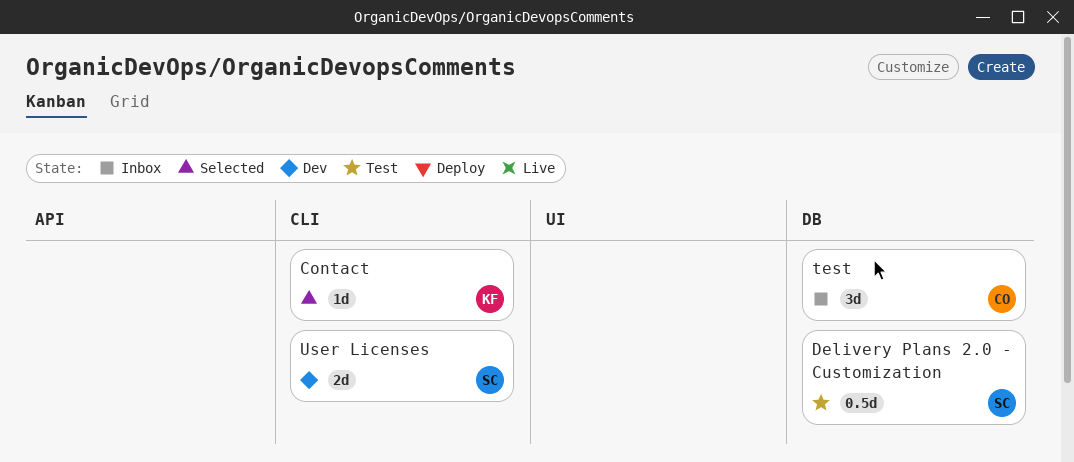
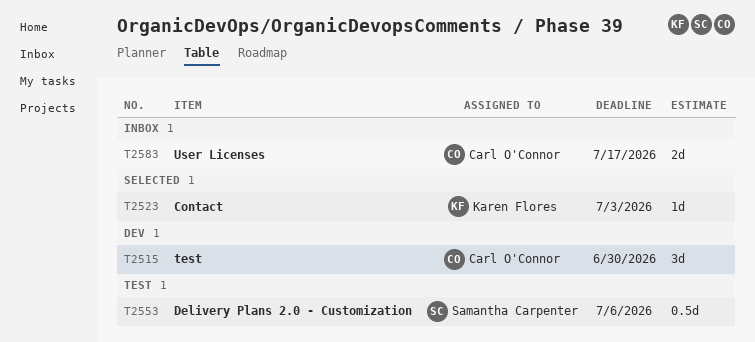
test, status: Inbox -> Dev
User Licenses, status: Dev -> Inbox
User Licenses, owner: Samantha Carpenter -> Carl O'Connor

